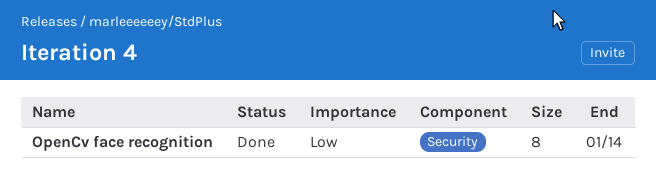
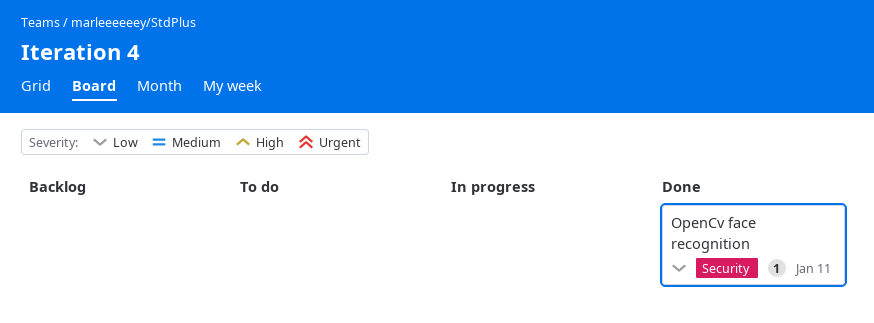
OpenCv face recognition, estimate: 8 -> 1
OpenCv face recognition, due: Jan 14 -> Jan 11

